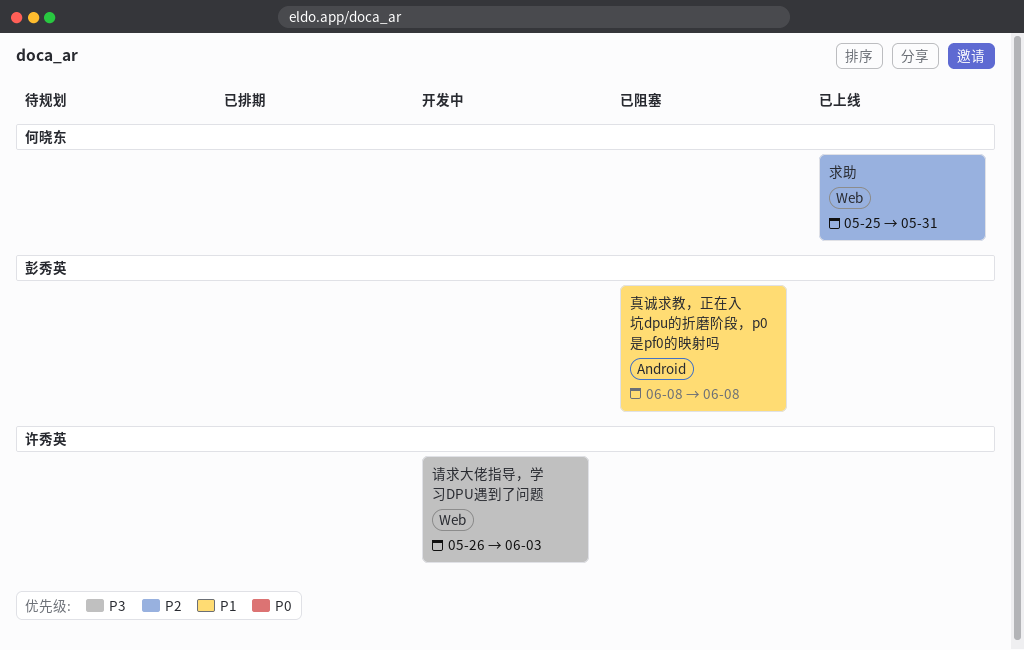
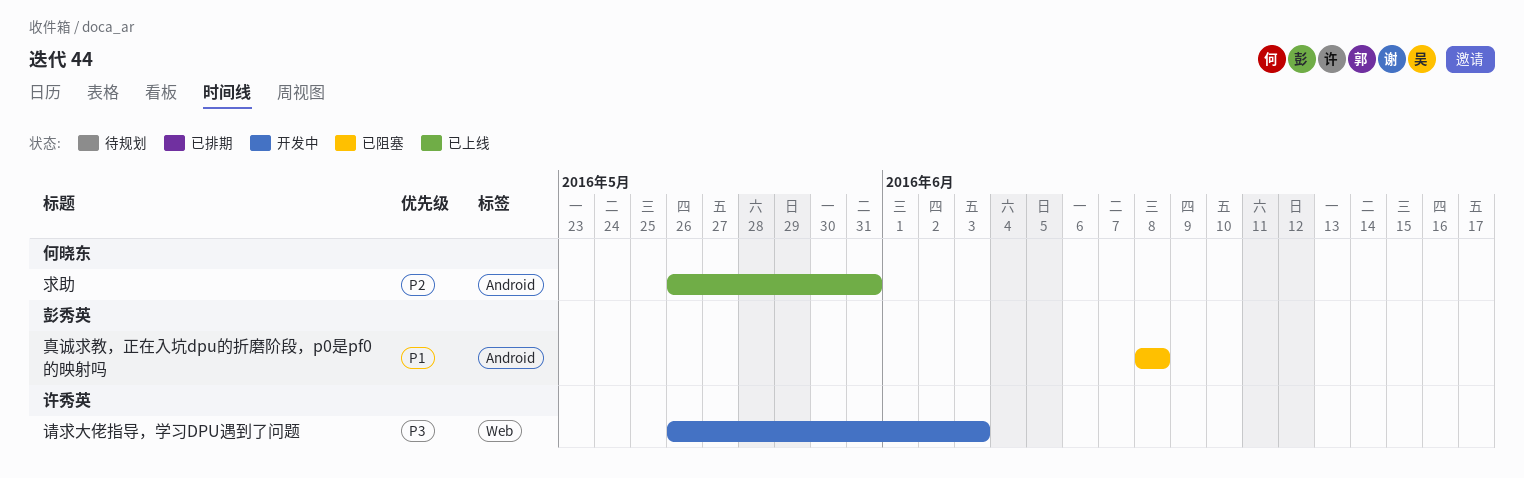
求助, label: Web -> Android
求助, start: May 25 -> May 26

